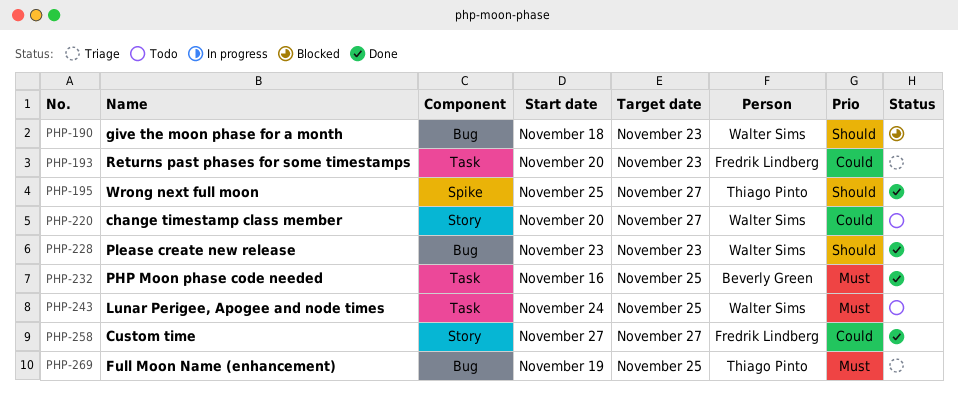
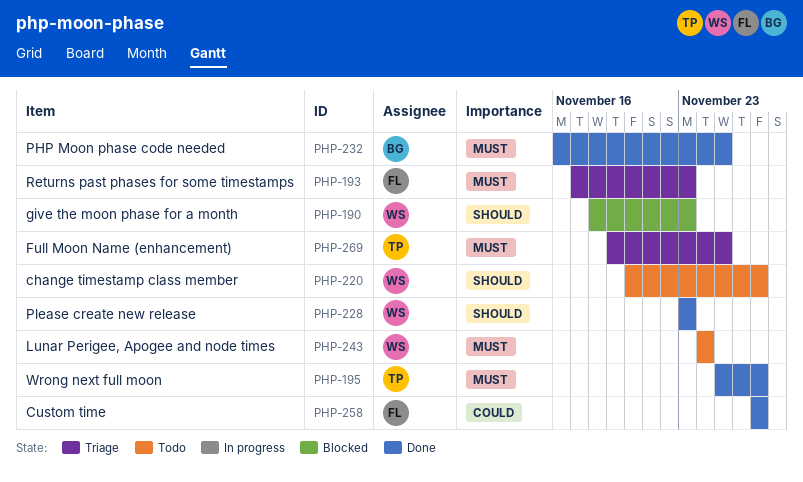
PHP-193, priority: Could -> Must
PHP-193, start: Nov 20 -> Nov 17
PHP-195, priority: Should -> Must
PHP-220, priority: Could -> Should
PHP-243, due: Nov 25 -> Nov 24

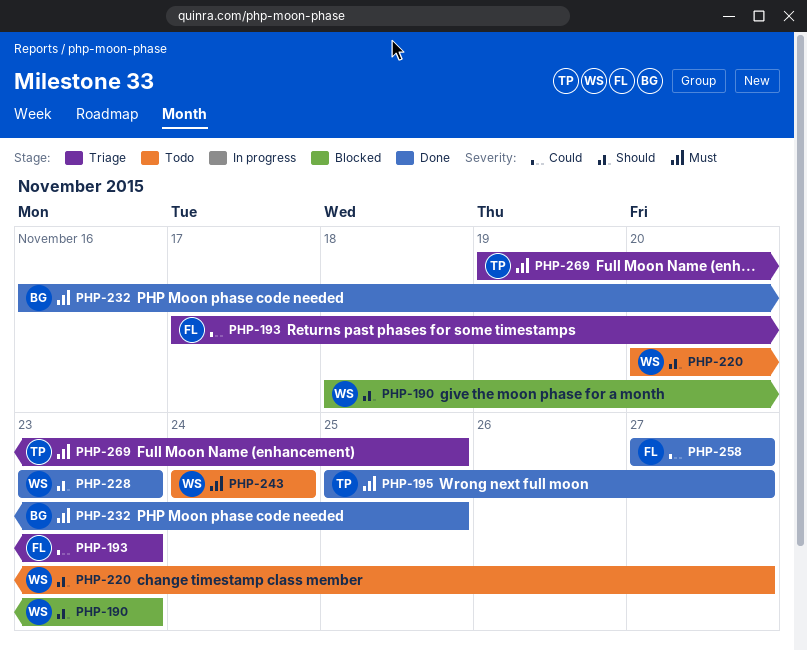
PHP-193, priority: Must -> Could

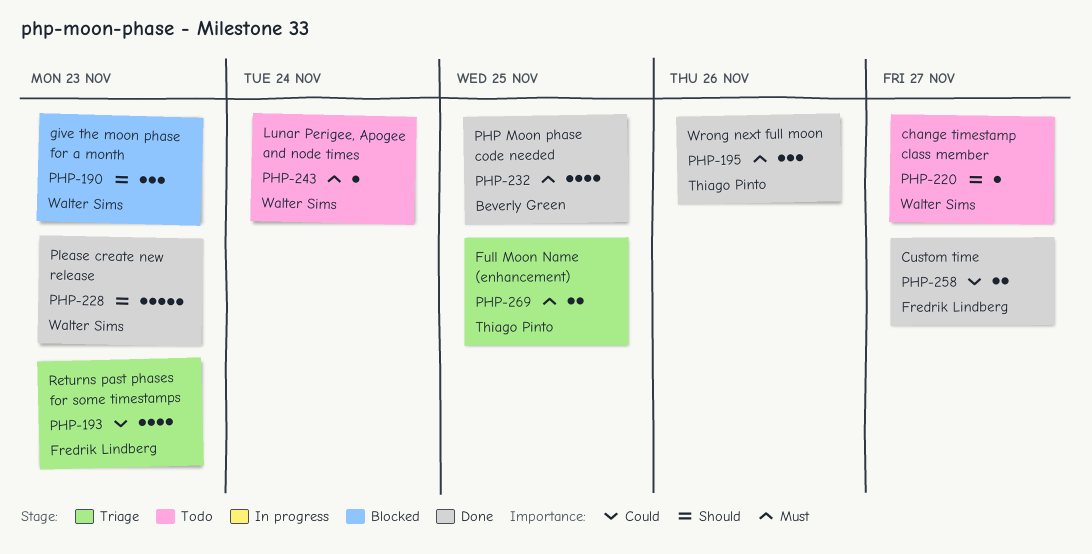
PHP-195, due: Nov 27 -> Nov 26

